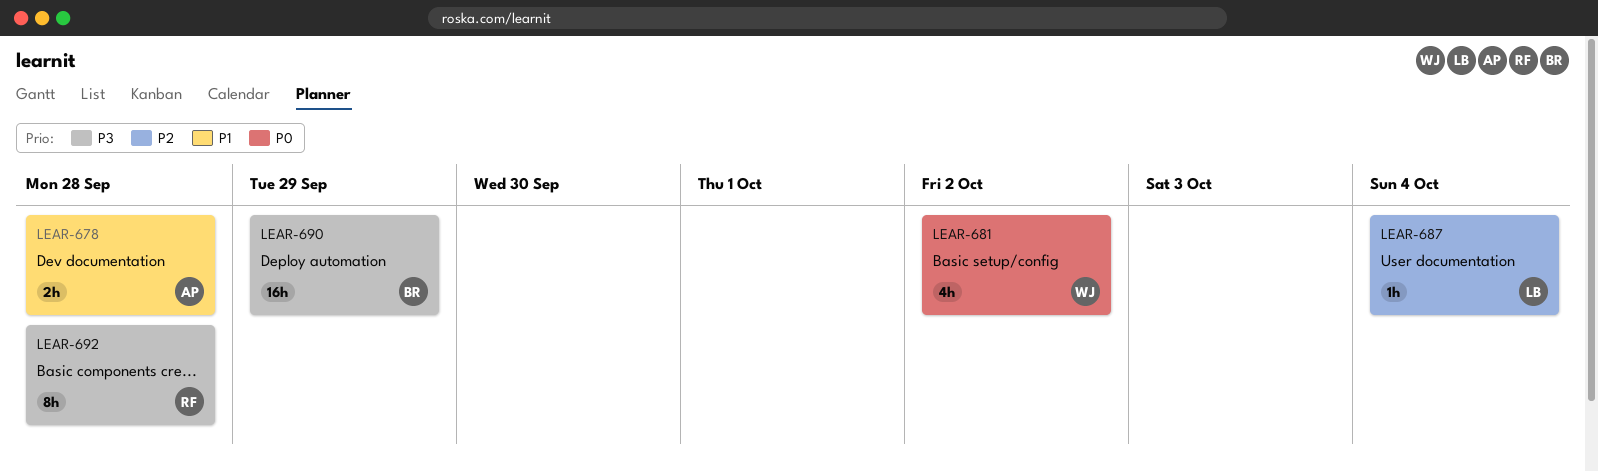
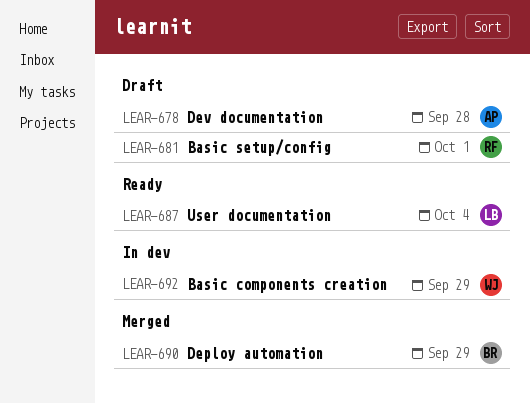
LEAR-681, owner: WJ -> RF
LEAR-681, due: Oct 2 -> Oct 1
LEAR-692, owner: RF -> WJ
LEAR-692, due: Sep 28 -> Sep 29

